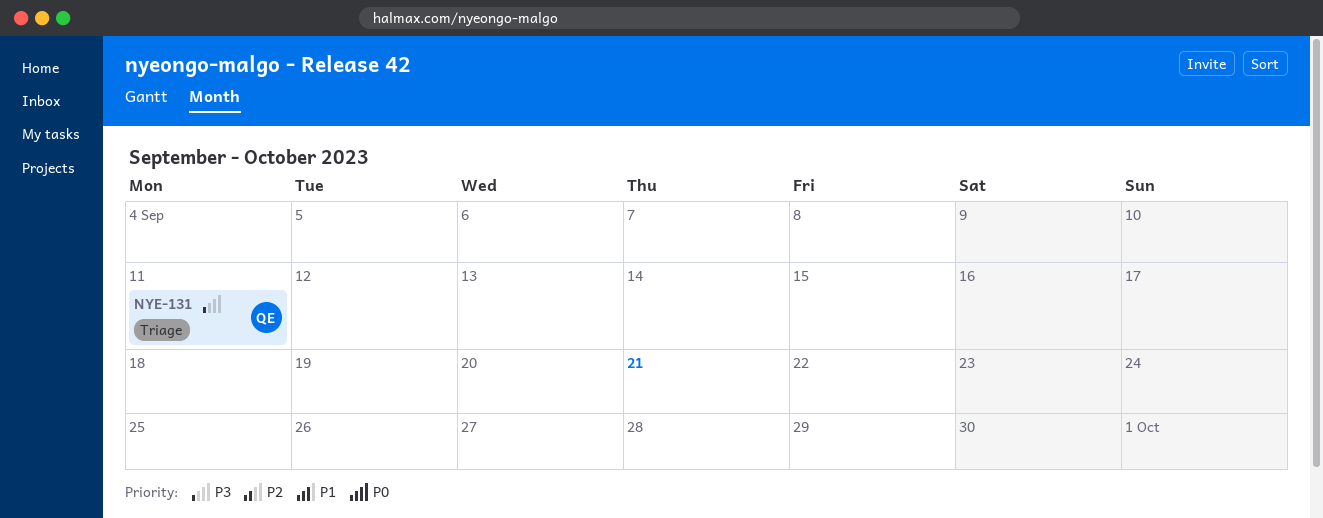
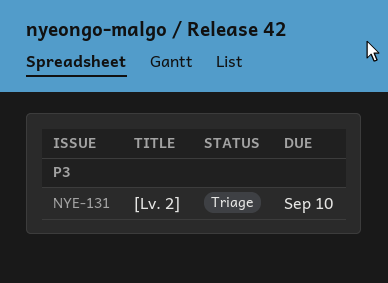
NYE-131, due: Sep 11 -> Sep 10

